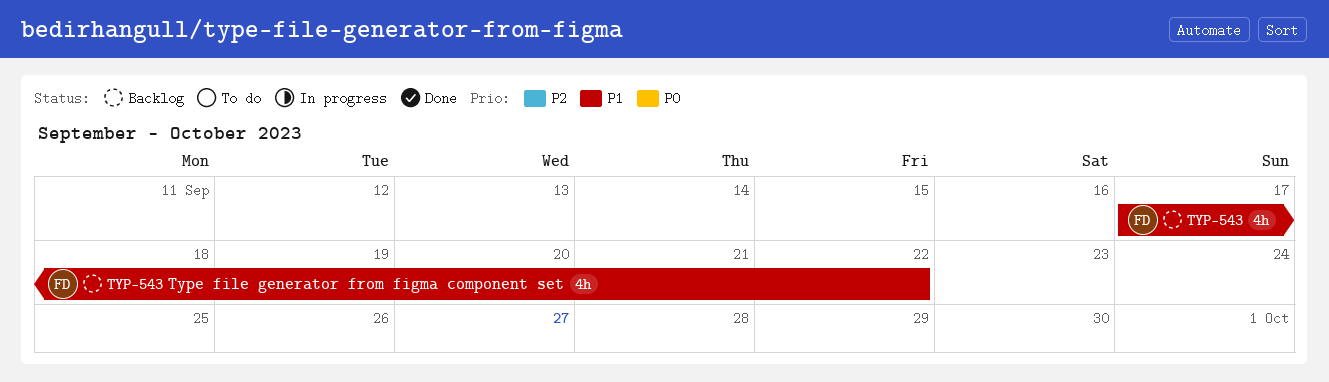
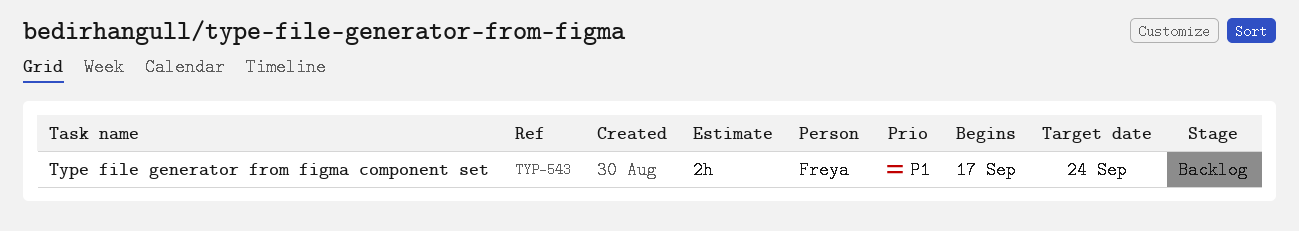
TYP-543, estimate: 4h -> 2h
TYP-543, due: Sep 22 -> Sep 24

